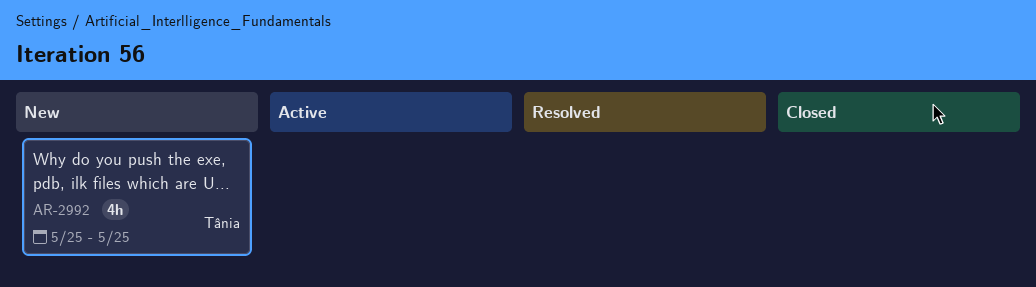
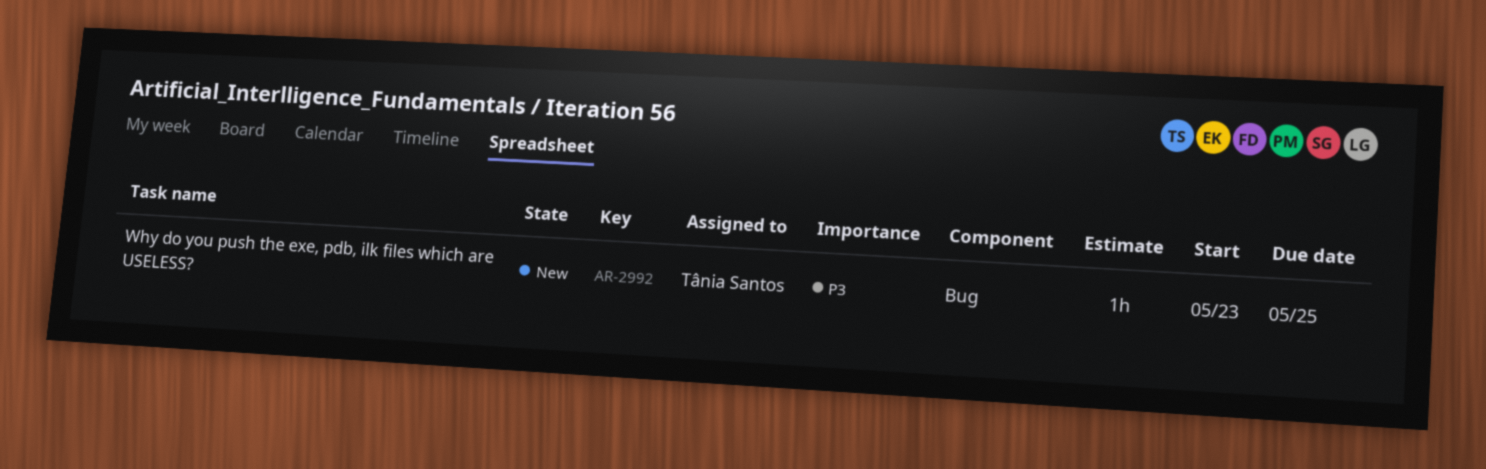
AR-2992, estimate: 4h -> 1h
AR-2992, start: May 25 -> May 23

